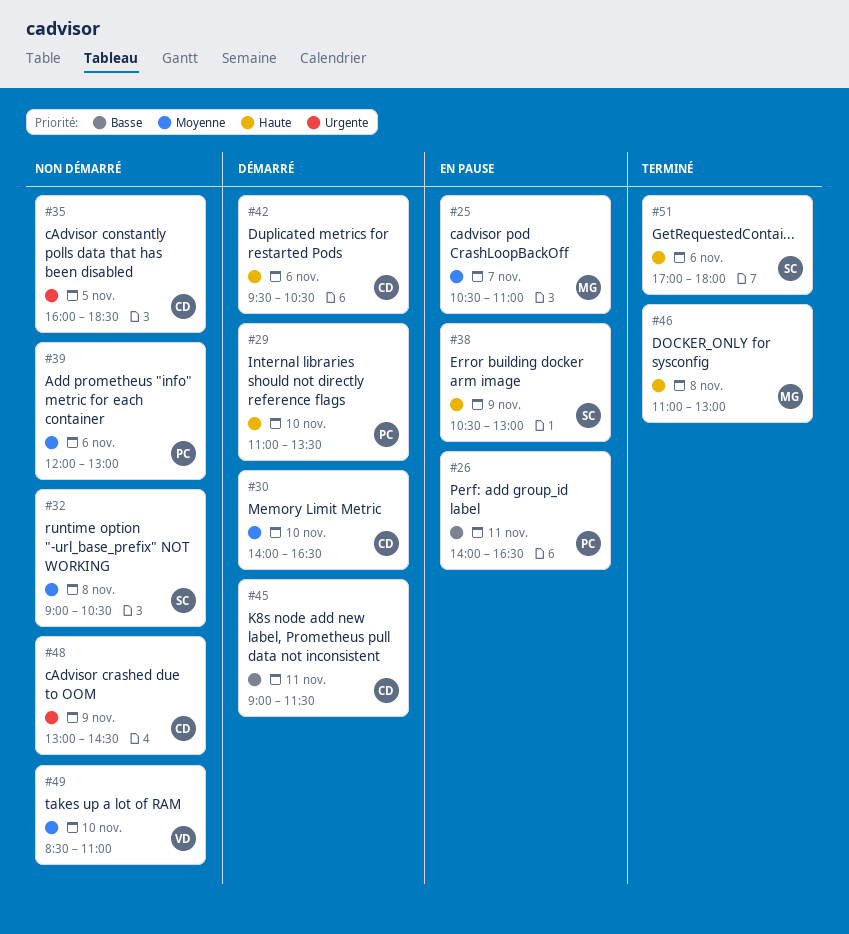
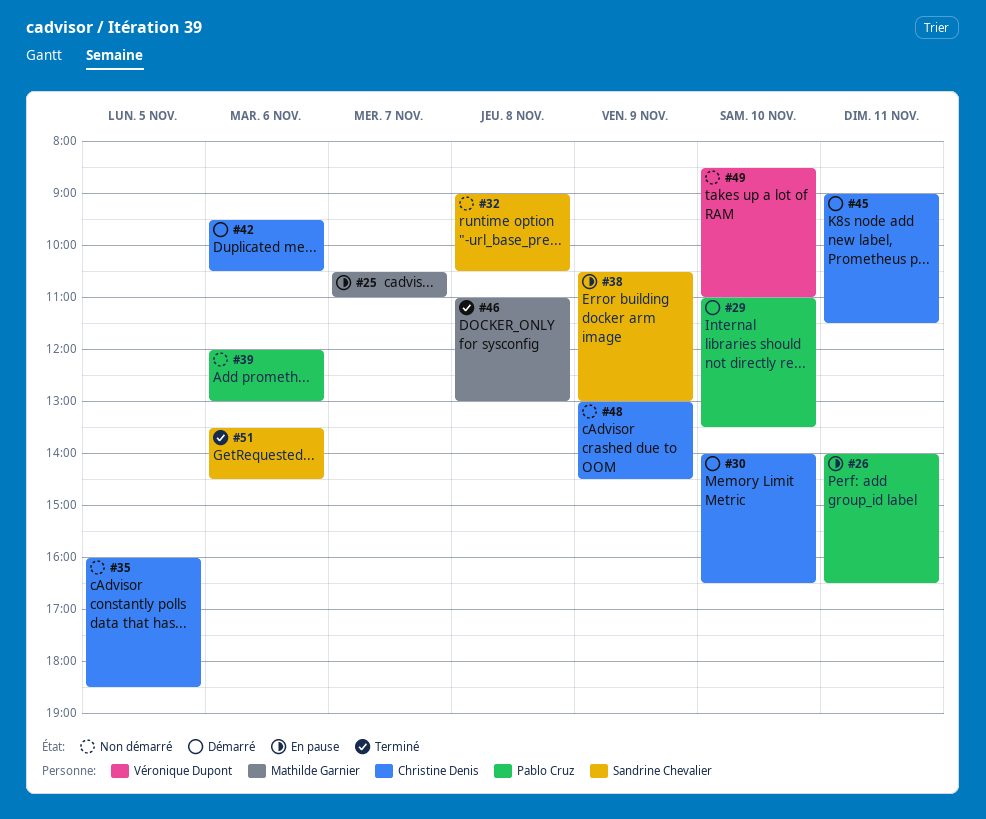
#51, begins: 17:00 -> 13:30
#51, ends: 18:00 -> 14:30

